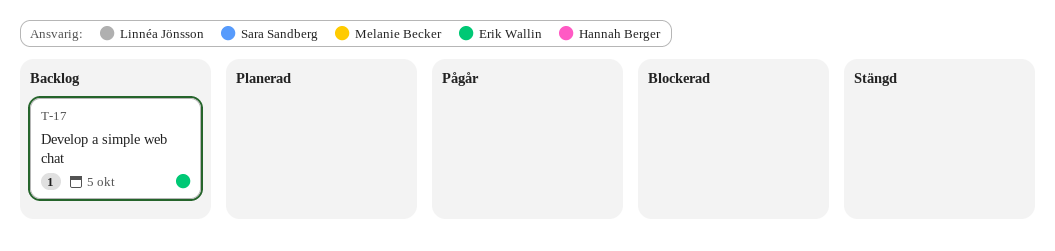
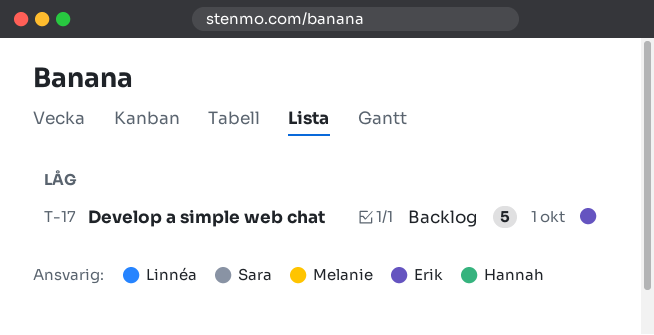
T-17, estimate: 1 -> 5
T-17, due: Oct 5 -> Oct 1

